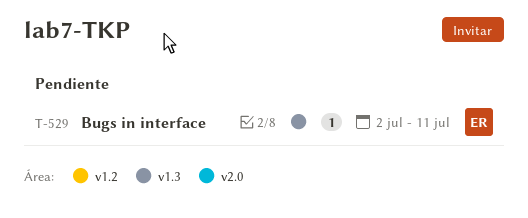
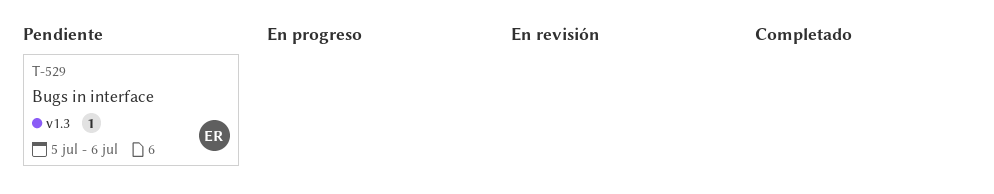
T-529, start: Jul 2 -> Jul 5
T-529, due: Jul 11 -> Jul 6

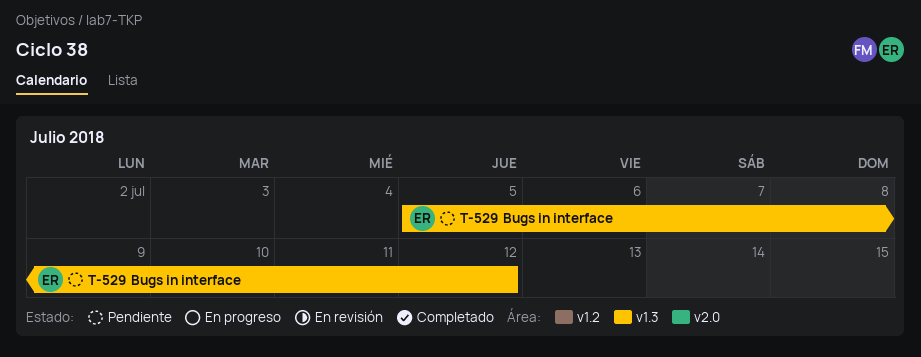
T-529, due: Jul 6 -> Jul 12

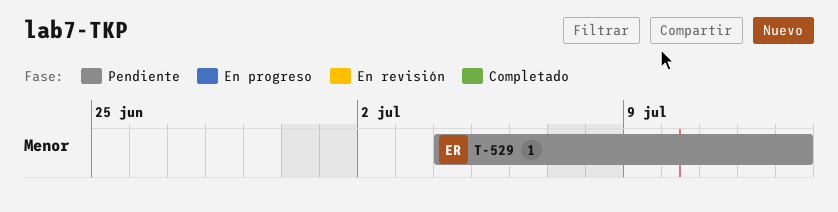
T-529, start: Jul 5 -> Jul 4
T-529, due: Jul 12 -> Jul 13

